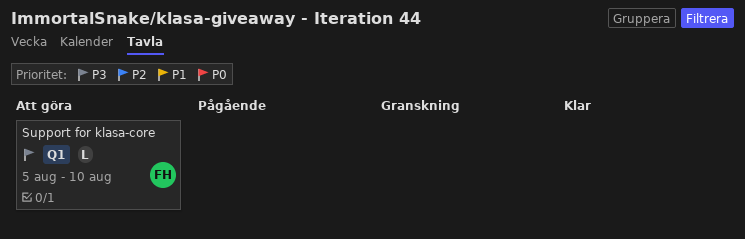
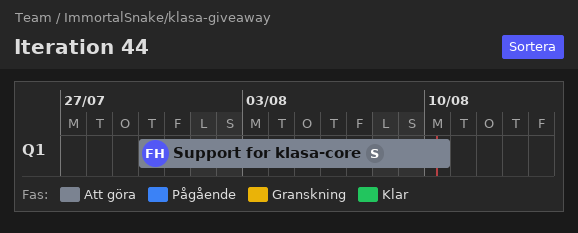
Support for klasa-core, estimate: L -> S
Support for klasa-core, start: Aug 5 -> Jul 30

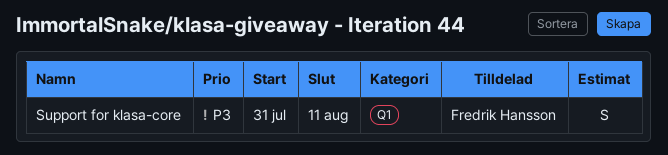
Support for klasa-core, start: Jul 30 -> Jul 31
Support for klasa-core, due: Aug 10 -> Aug 11

